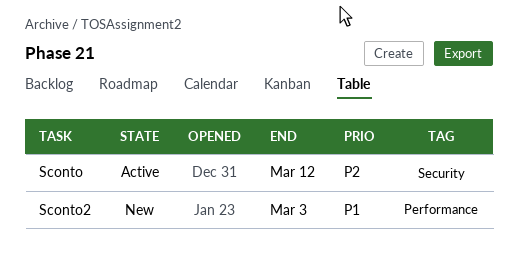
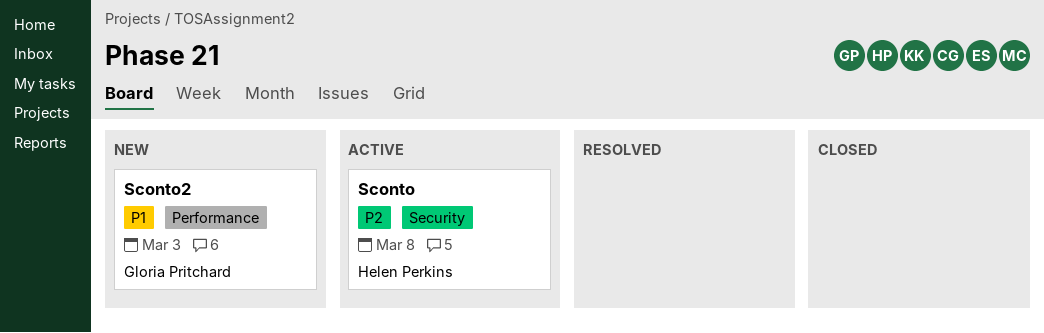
Sconto, due: Mar 12 -> Mar 8

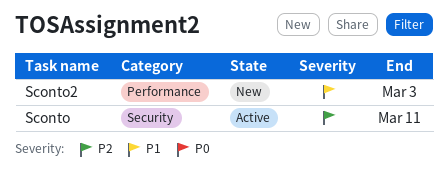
Sconto, due: Mar 8 -> Mar 11

